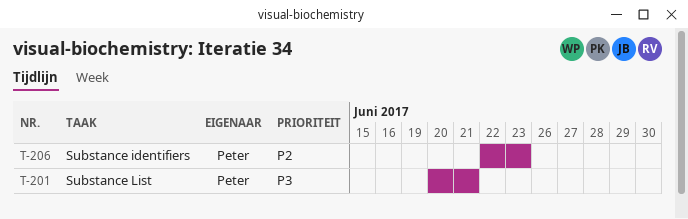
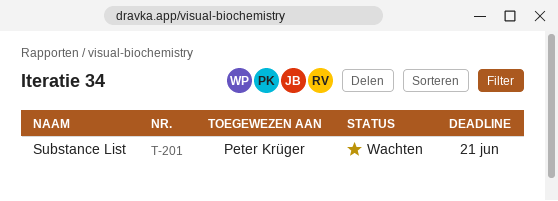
T-206: present -> none

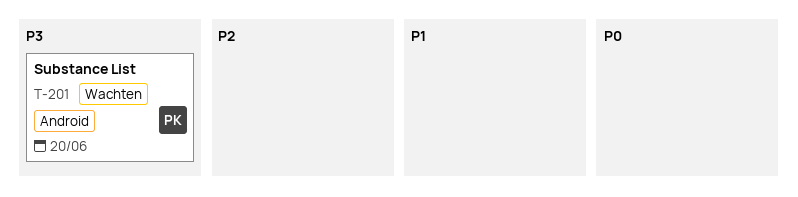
T-201, due: Jun 21 -> Jun 20

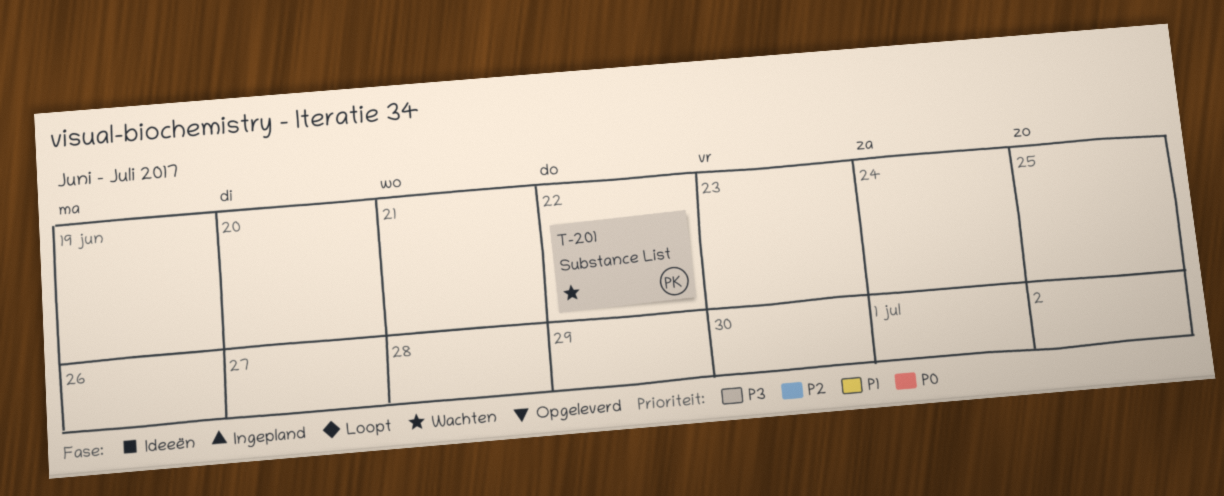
T-201, due: Jun 20 -> Jun 22

